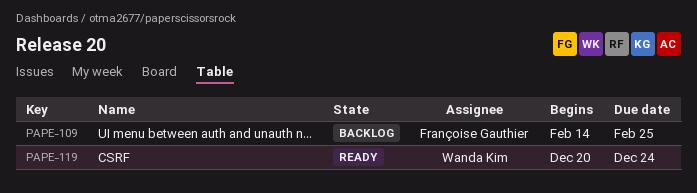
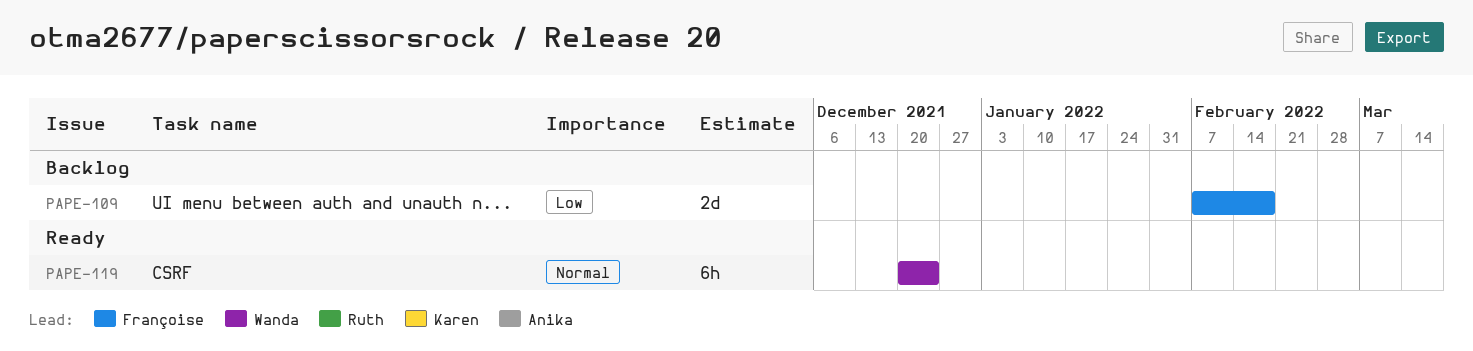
PAPE-109, start: Feb 14 -> Feb 7
PAPE-109, due: Feb 25 -> Feb 18

